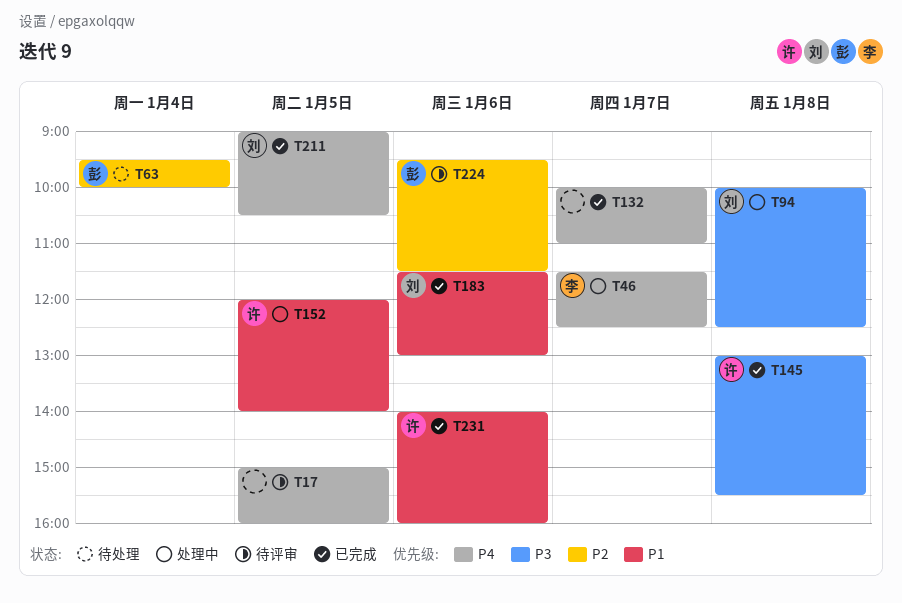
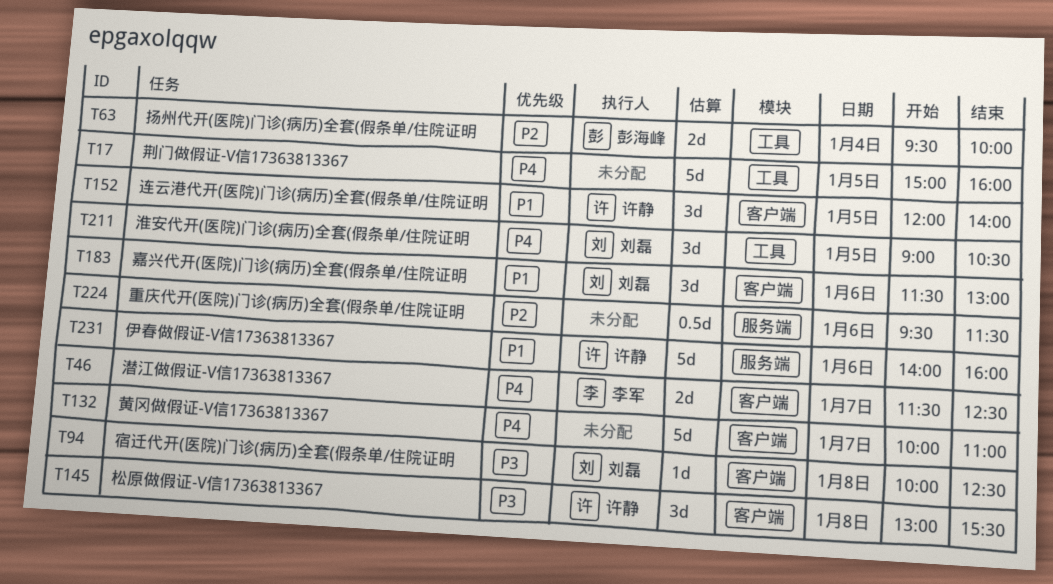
T224, owner: 彭海峰 -> none

